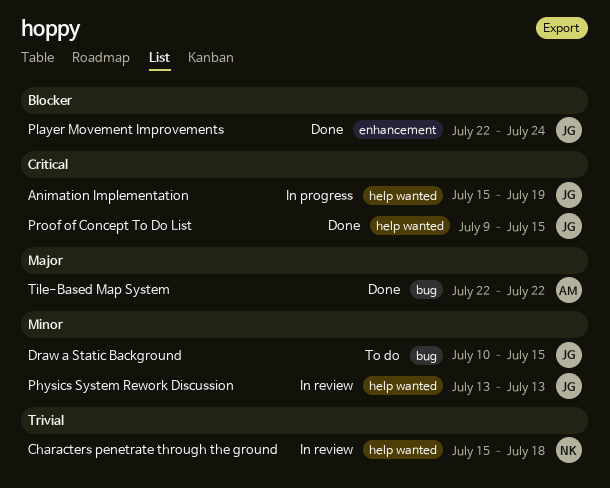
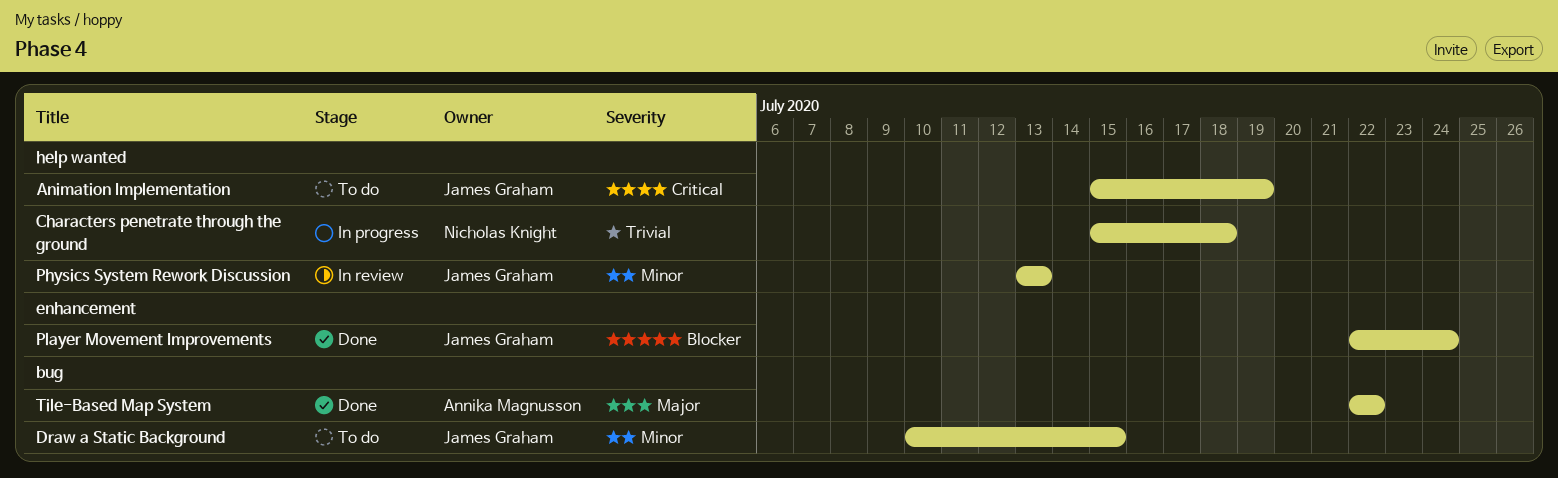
Animation Implementation, status: In progress -> To do
Characters penetrate through the ground, status: In review -> In progress
Proof of Concept To Do List: present -> none

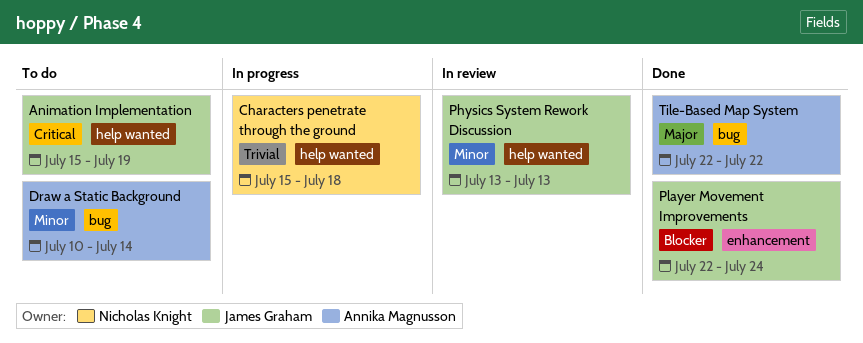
Draw a Static Background, owner: James Graham -> Annika Magnusson
Draw a Static Background, due: Jul 15 -> Jul 14

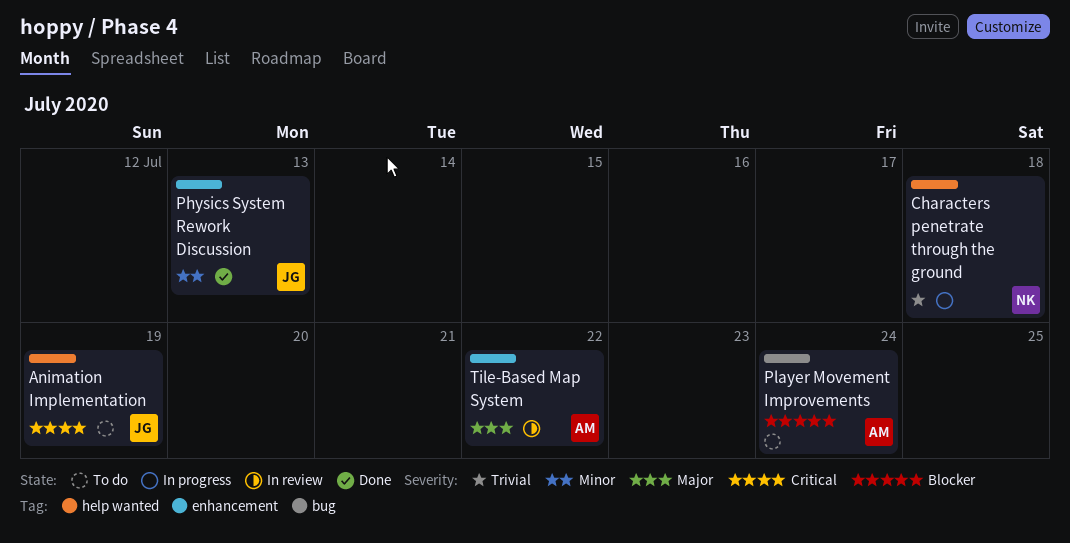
Draw a Static Background: present -> none
Physics System Rework Discussion, status: In review -> Done
Physics System Rework Discussion, label: help wanted -> enhancement
Player Movement Improvements, status: Done -> To do
Player Movement Improvements, owner: James Graham -> Annika Magnusson
Player Movement Improvements, label: enhancement -> bug
Tile-Based Map System, status: Done -> In review
Tile-Based Map System, label: bug -> enhancement

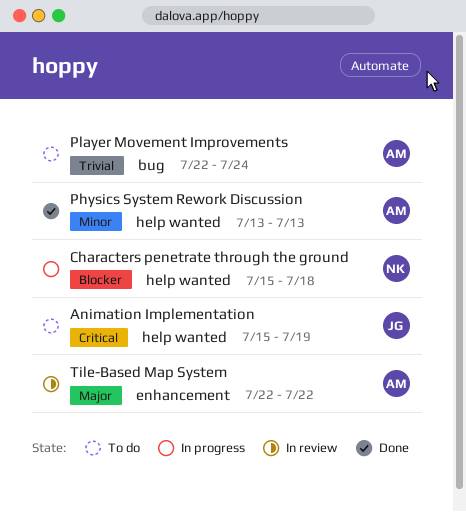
Characters penetrate through the ground, priority: Trivial -> Blocker
Physics System Rework Discussion, owner: JG -> AM
Physics System Rework Discussion, label: enhancement -> help wanted
Player Movement Improvements, priority: Blocker -> Trivial

